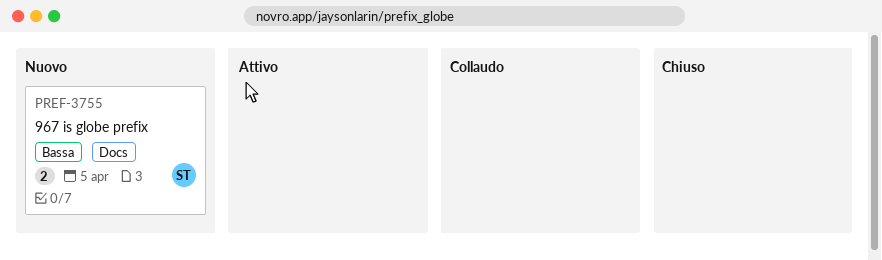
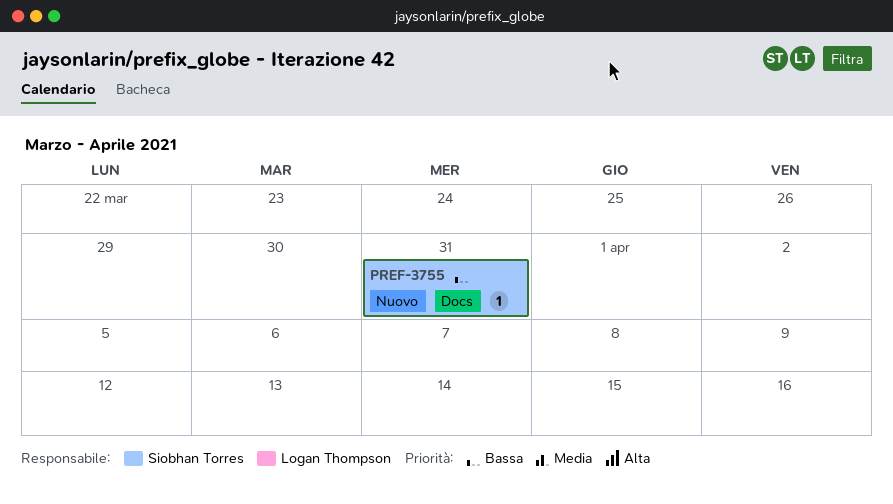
PREF-3755, estimate: 2 -> 1
PREF-3755, due: Apr 5 -> Mar 31

